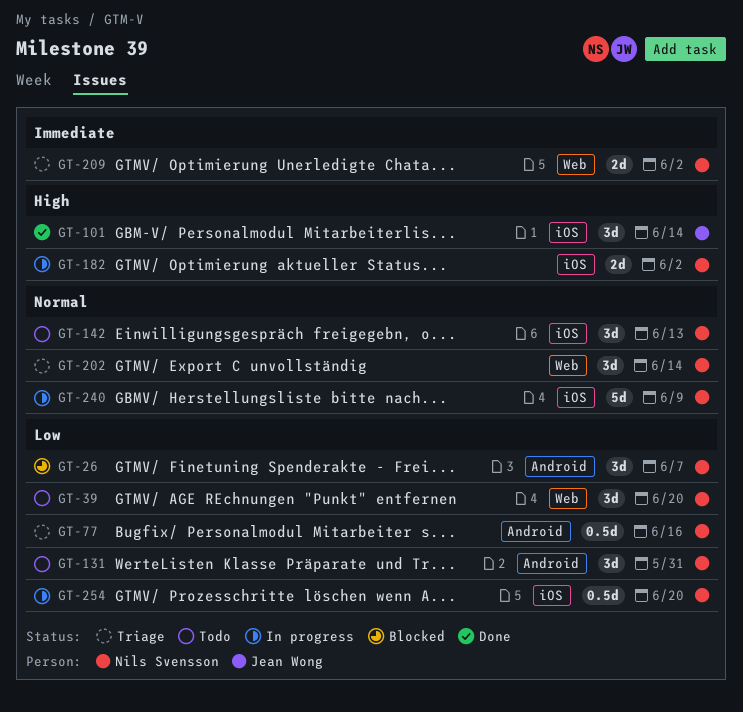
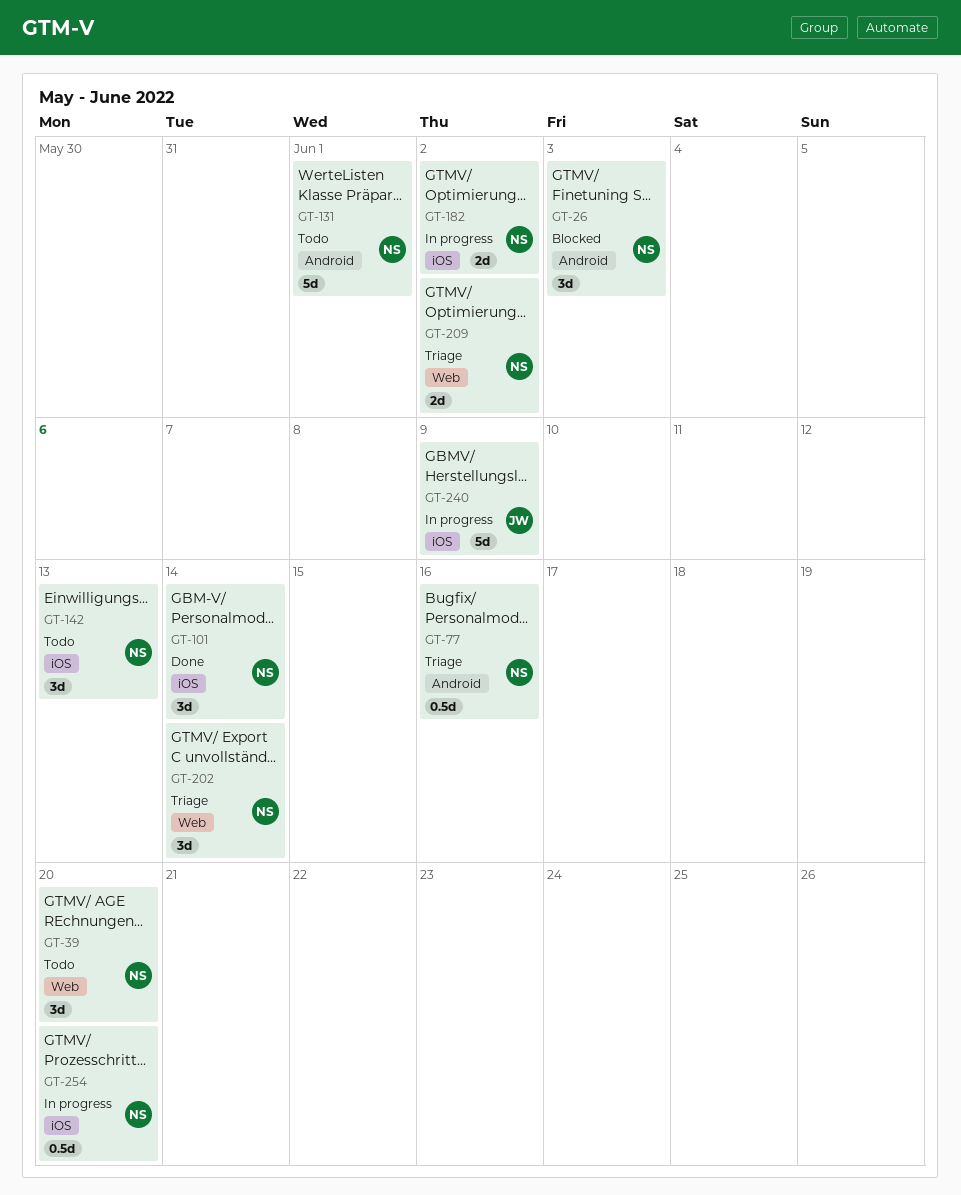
GT-26, due: Jun 7 -> Jun 3
GT-101, owner: Jean Wong -> Nils Svensson
GT-131, estimate: 3d -> 5d
GT-131, due: May 31 -> Jun 1
GT-240, owner: Nils Svensson -> Jean Wong

